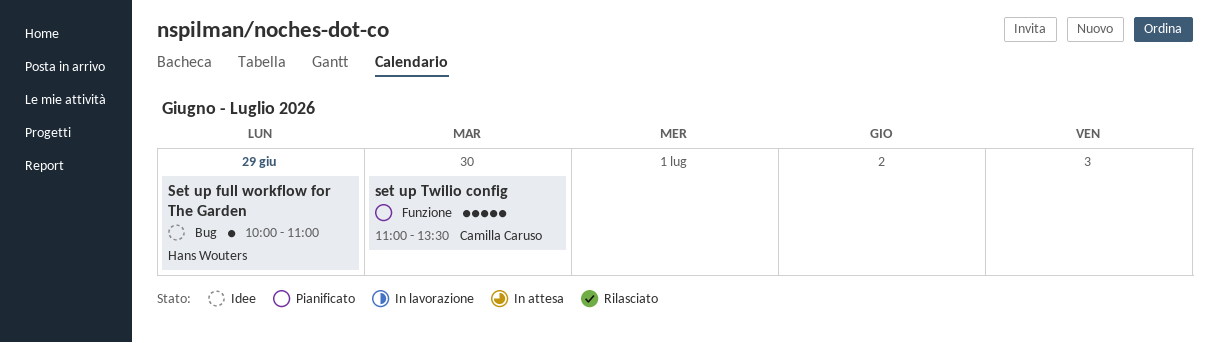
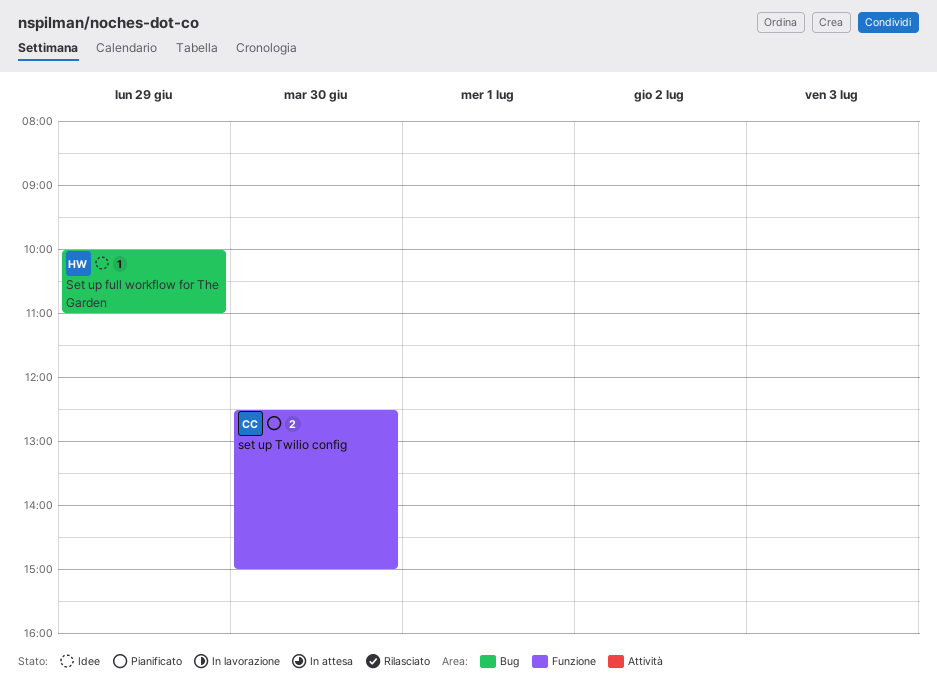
set up Twilio config, estimate: 5 -> 2
set up Twilio config, begins: 11:00 -> 12:30
set up Twilio config, ends: 13:30 -> 15:00

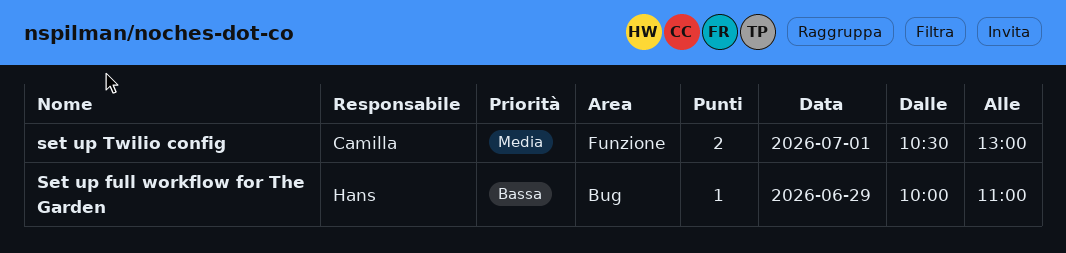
set up Twilio config, day: Jun 30 -> Jul 1
set up Twilio config, begins: 12:30 -> 10:30
set up Twilio config, ends: 15:00 -> 13:00

